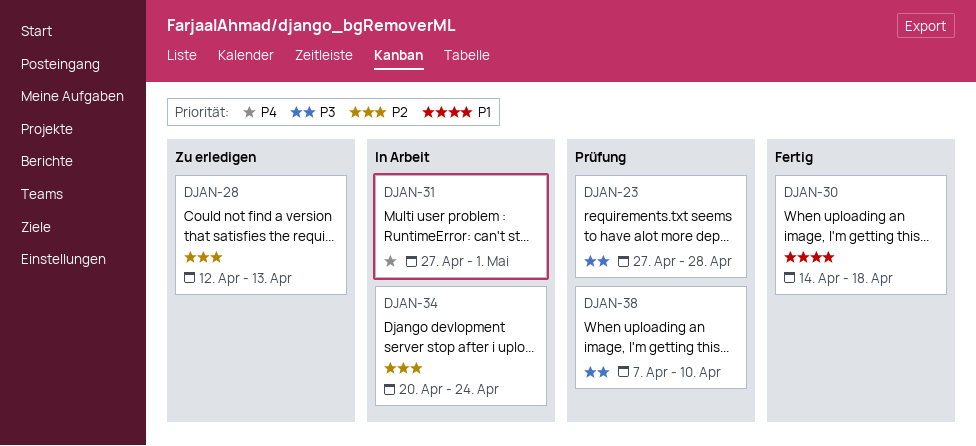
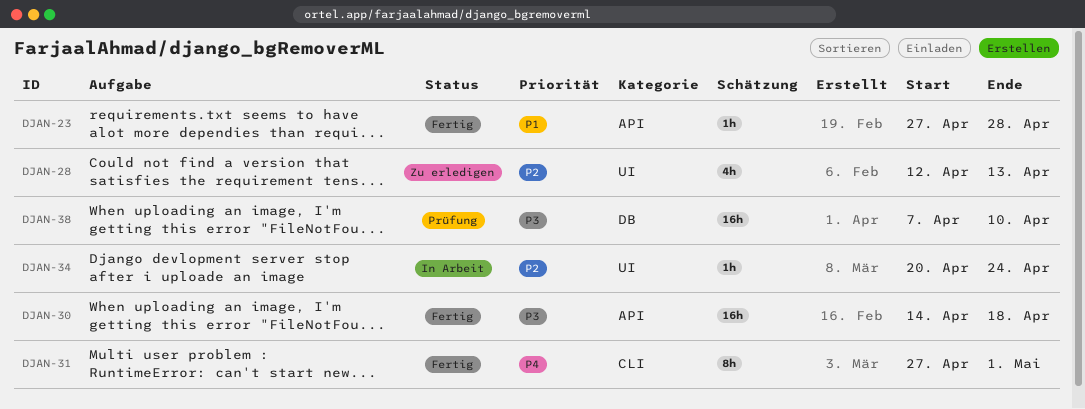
DJAN-23, status: Prüfung -> Fertig
DJAN-23, priority: P3 -> P1
DJAN-30, priority: P1 -> P3
DJAN-31, status: In Arbeit -> Fertig

